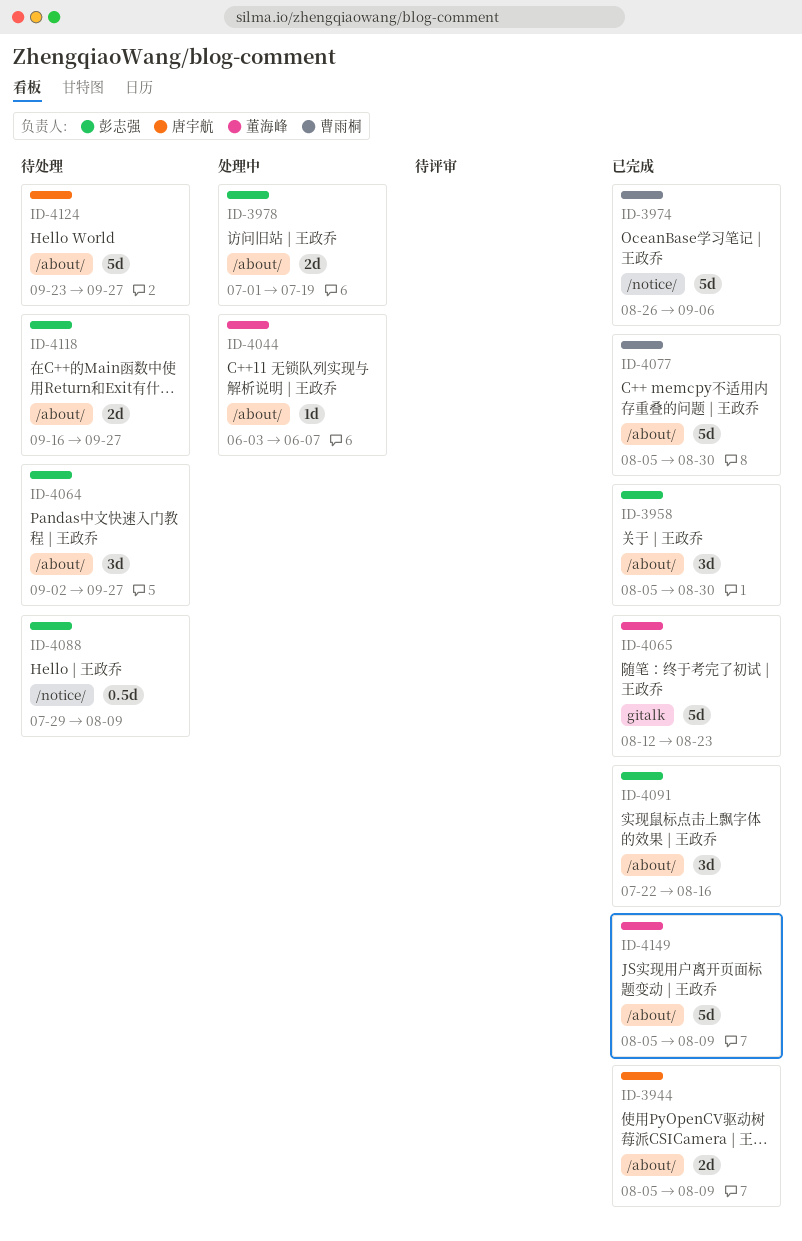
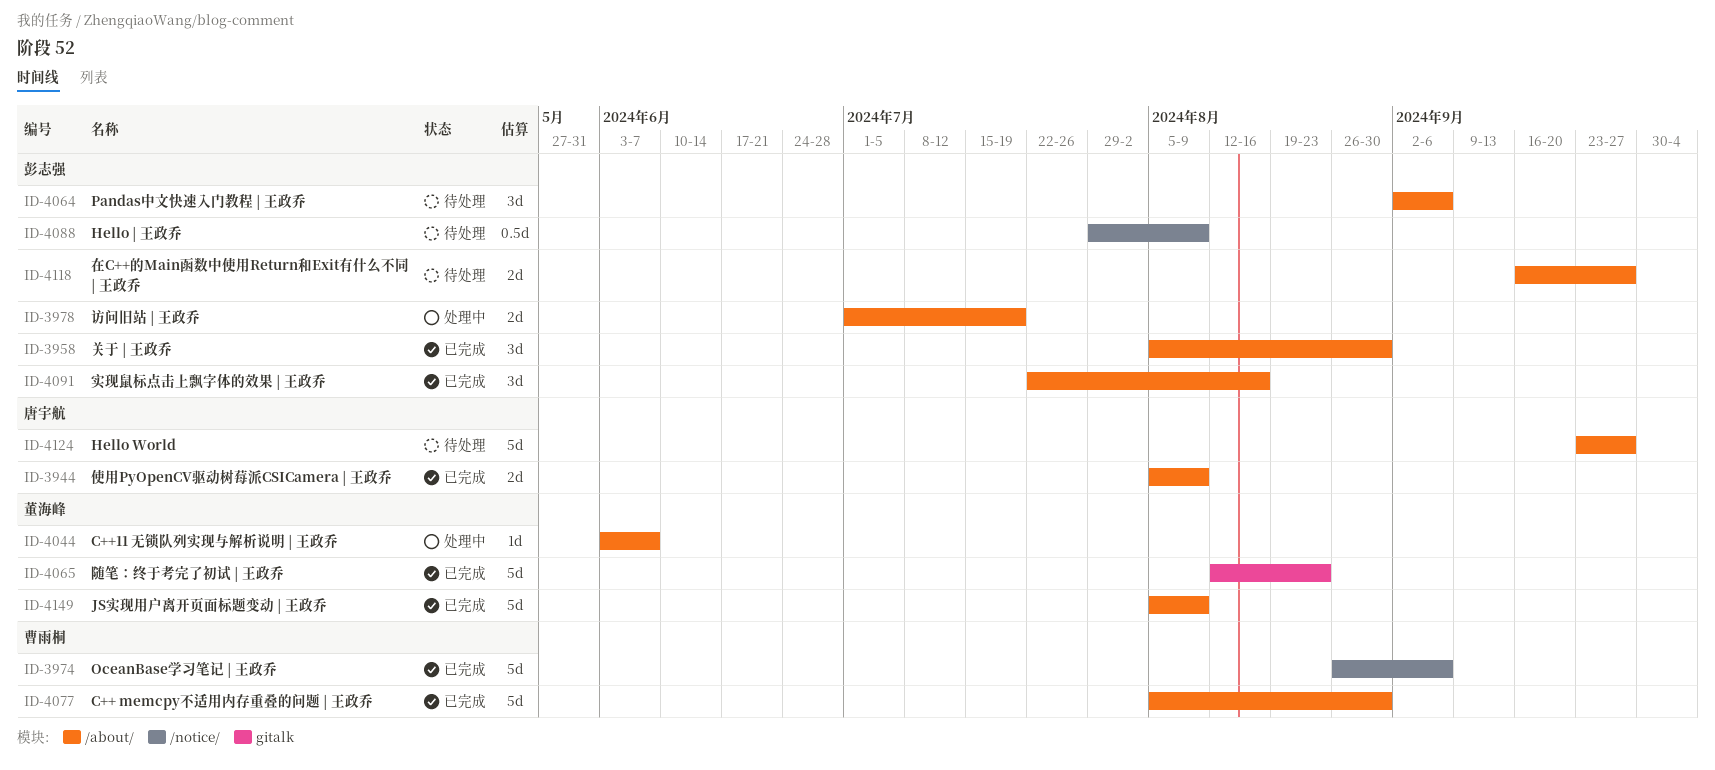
ID-4064, due: Sep 27 -> Sep 6

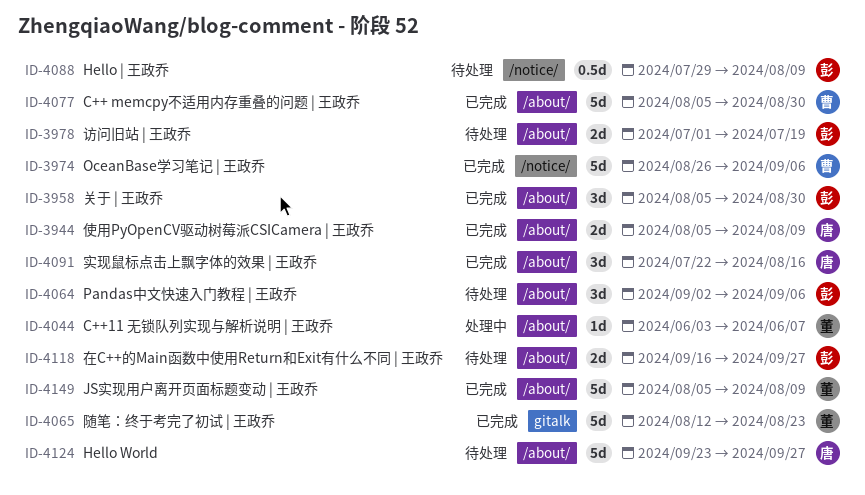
ID-3978, status: 处理中 -> 待处理
ID-4091, owner: 彭志强 -> 唐宇航

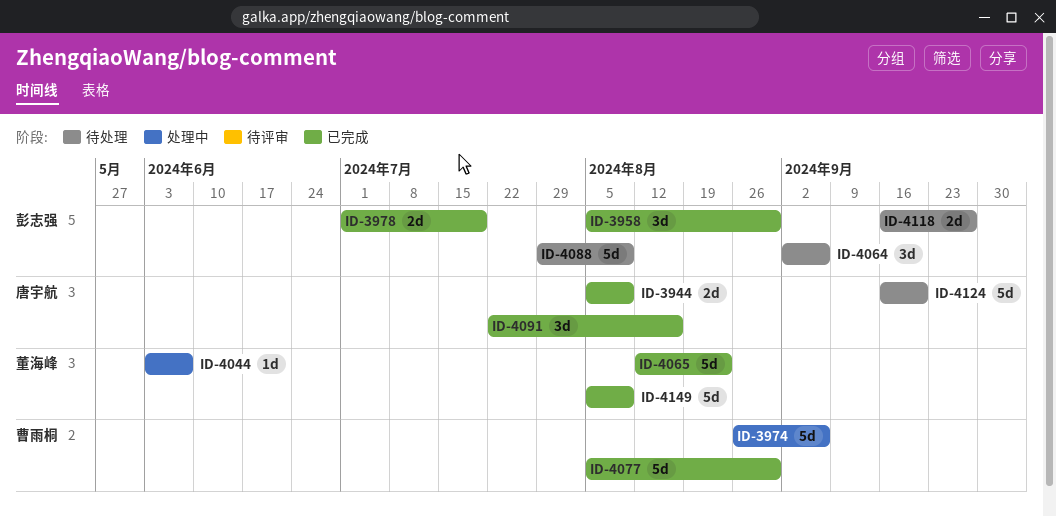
ID-3974, status: 已完成 -> 处理中
ID-3978, status: 待处理 -> 已完成
ID-4088, estimate: 0.5d -> 5d
ID-4124, start: Sep 23 -> Sep 16
ID-4124, due: Sep 27 -> Sep 20

